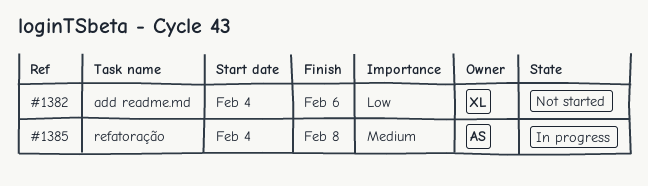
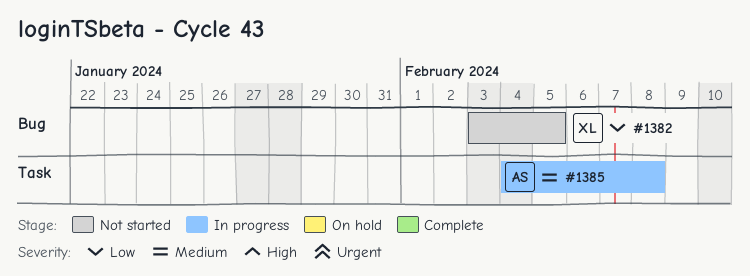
#1382, start: Feb 4 -> Feb 3
#1382, due: Feb 6 -> Feb 5

